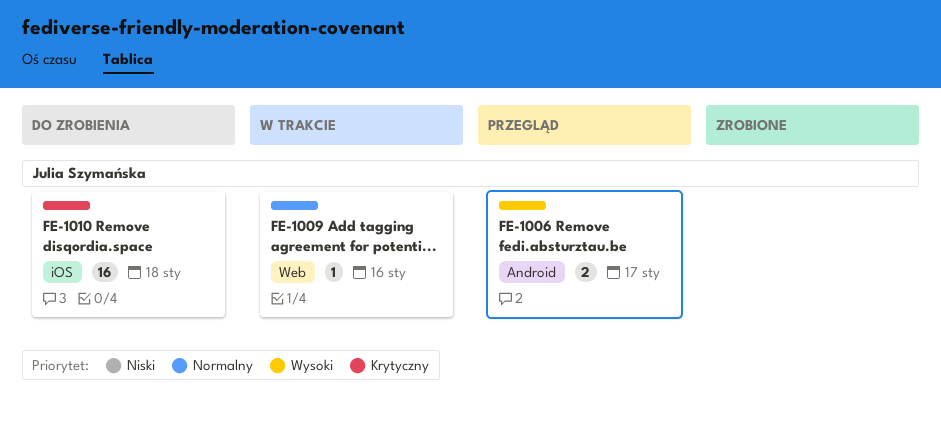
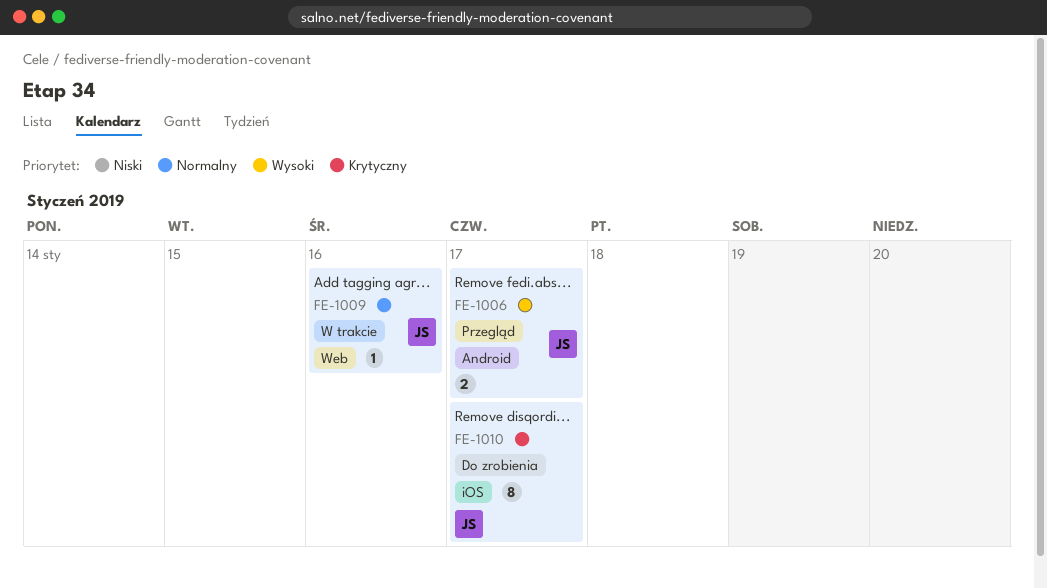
FE-1010, estimate: 16 -> 8
FE-1010, due: Jan 18 -> Jan 17

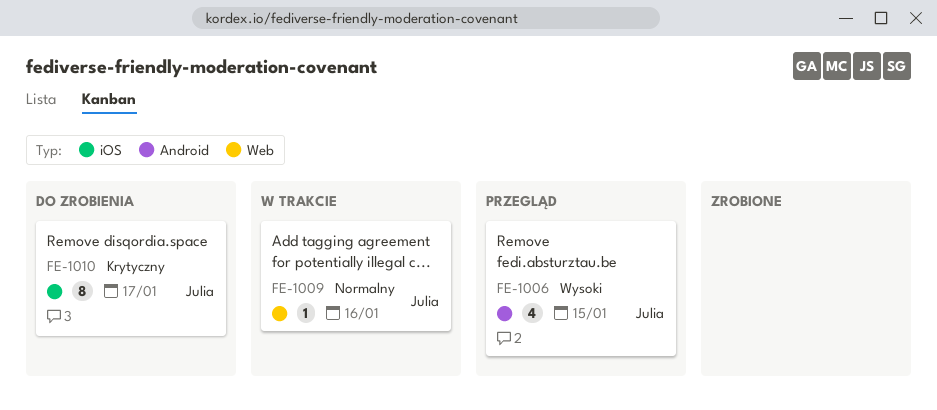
FE-1006, estimate: 2 -> 4
FE-1006, due: Jan 17 -> Jan 15

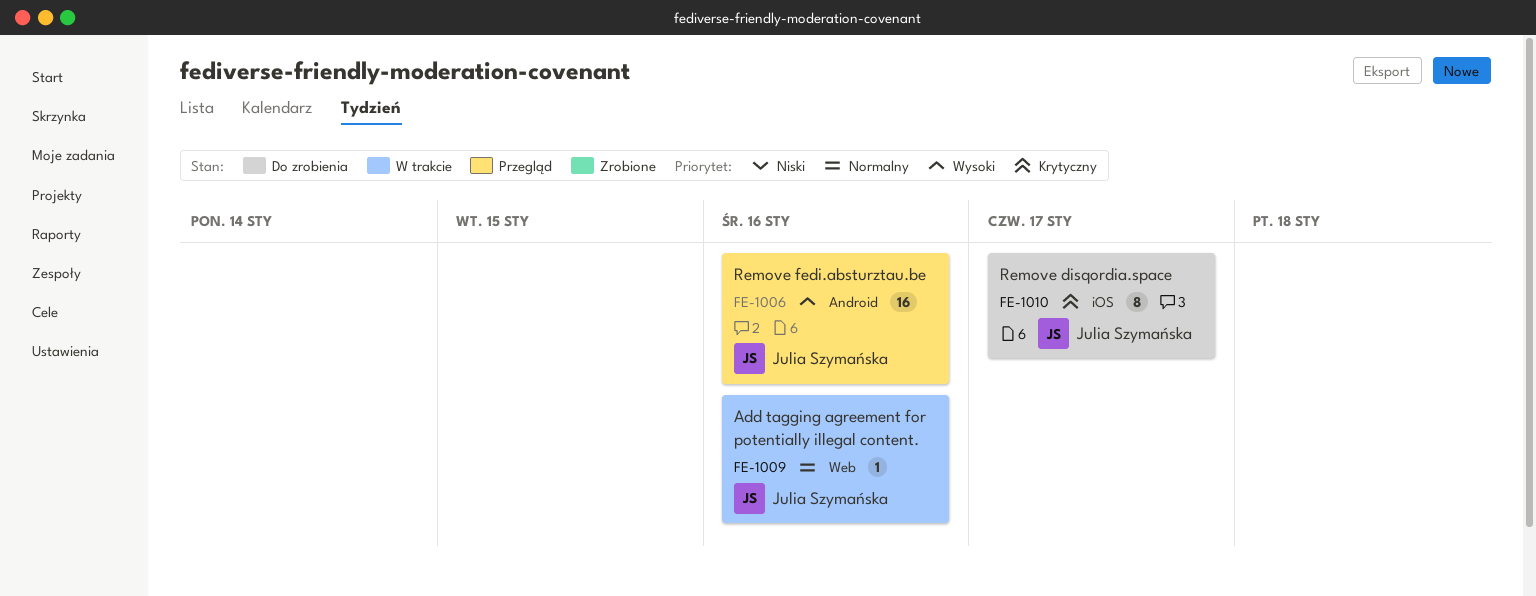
FE-1006, estimate: 4 -> 16
FE-1006, due: Jan 15 -> Jan 16

